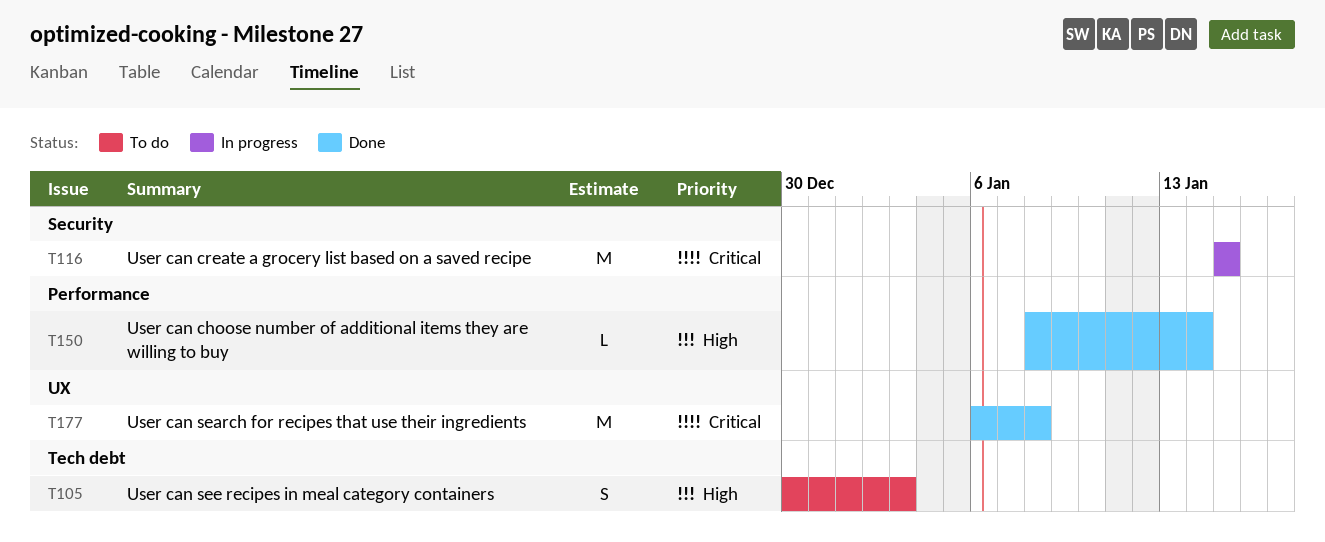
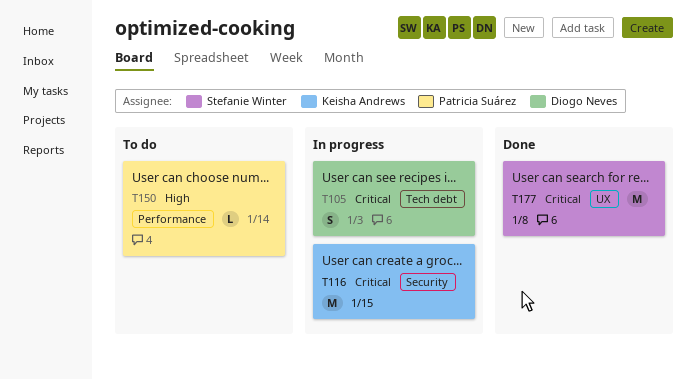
T105, status: To do -> In progress
T105, priority: High -> Critical
T150, status: Done -> To do

